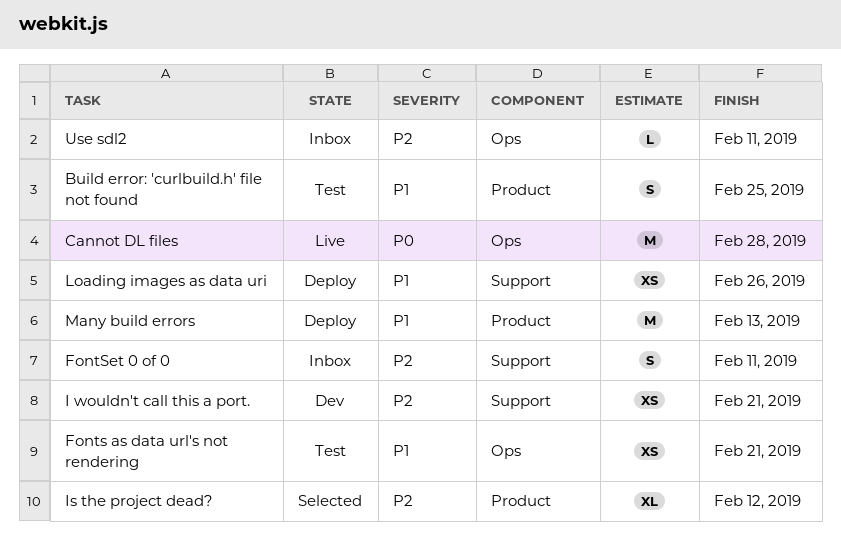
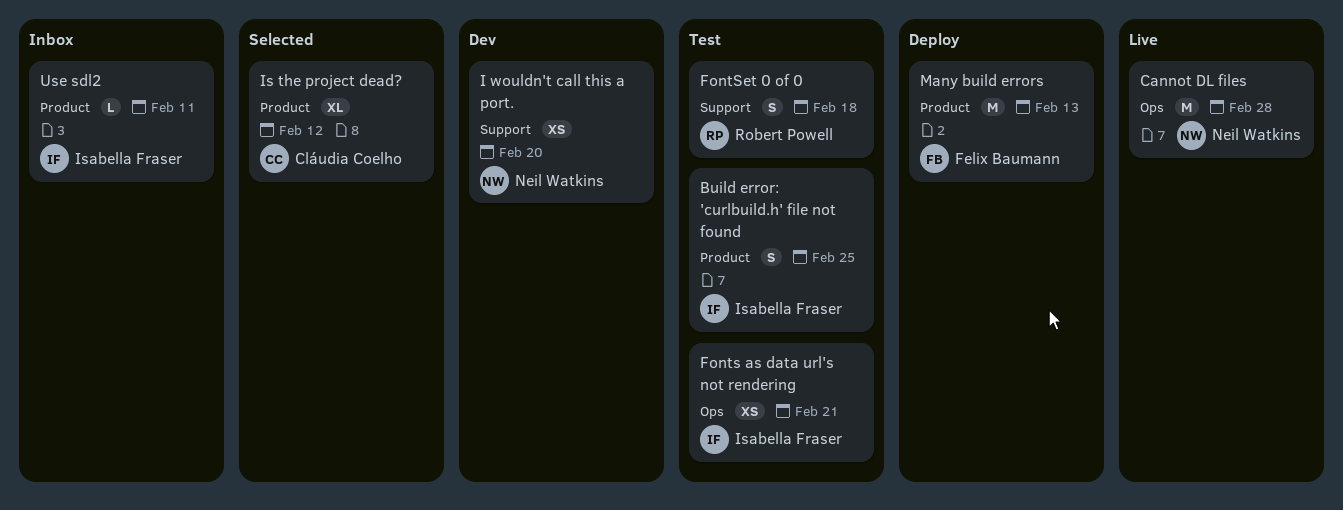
FontSet 0 of 0, status: Inbox -> Test
FontSet 0 of 0, due: Feb 11 -> Feb 18
I wouldn't call this a port., due: Feb 21 -> Feb 20
Loading images as data uri: present -> none
Use sdl2, label: Ops -> Product

